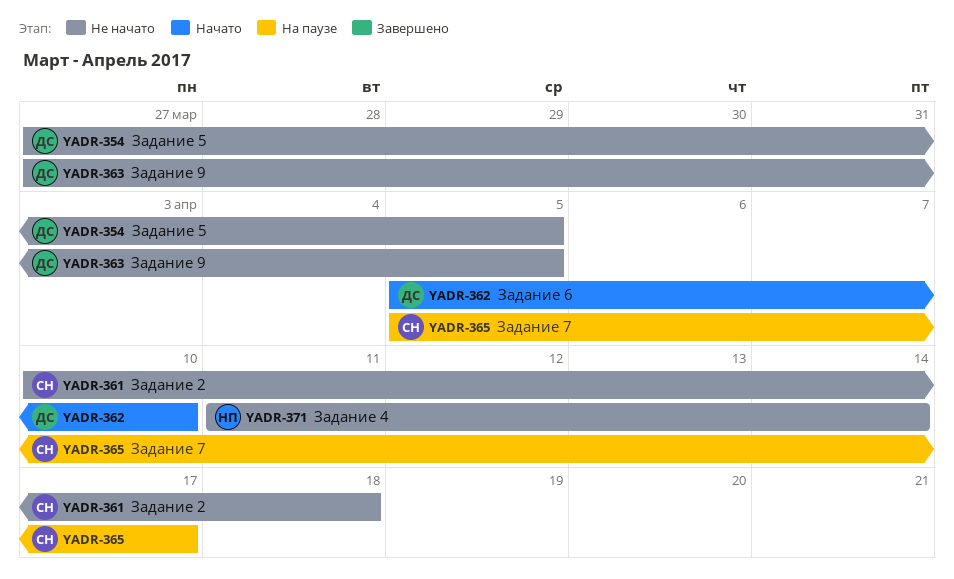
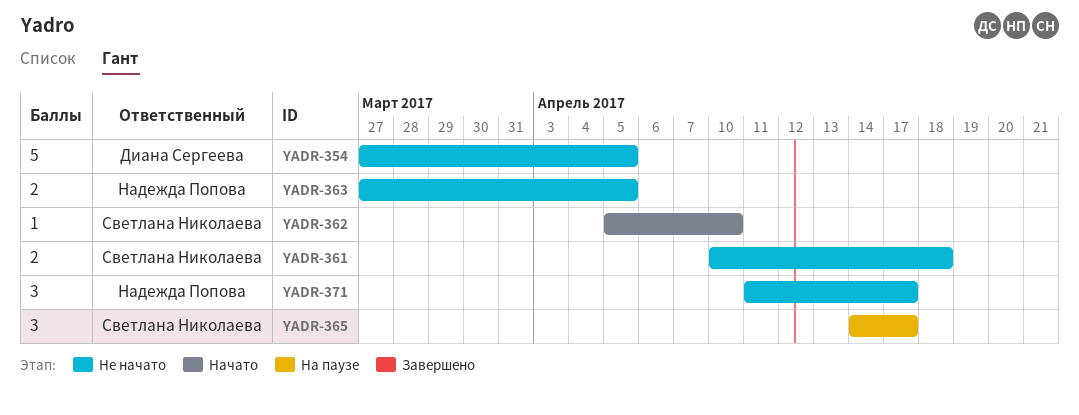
YADR-362, owner: Диана Сергеева -> Светлана Николаева
YADR-363, owner: Диана Сергеева -> Надежда Попова
YADR-365, start: Apr 5 -> Apr 14
YADR-371, due: Apr 14 -> Apr 17

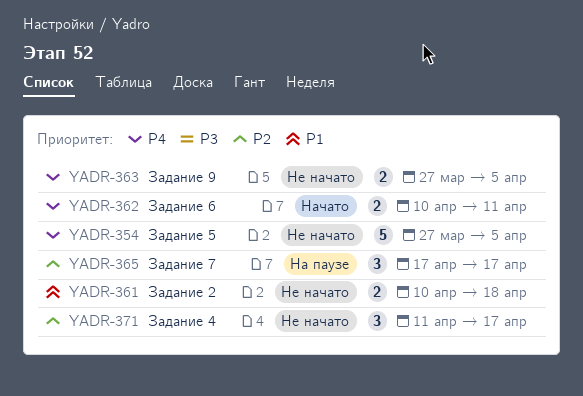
YADR-362, estimate: 1 -> 2
YADR-362, start: Apr 5 -> Apr 10
YADR-362, due: Apr 10 -> Apr 11
YADR-365, start: Apr 14 -> Apr 17

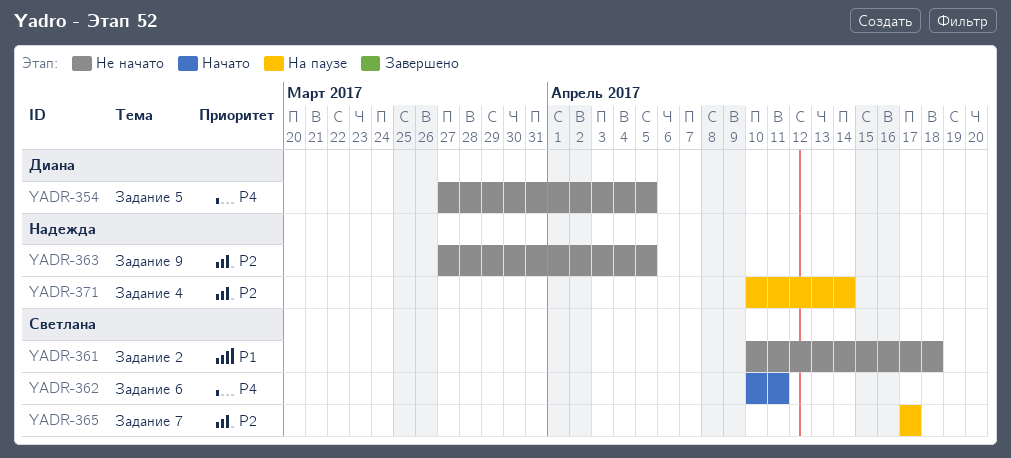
YADR-363, priority: P4 -> P2
YADR-371, status: Не начато -> На паузе
YADR-371, start: Apr 11 -> Apr 10
YADR-371, due: Apr 17 -> Apr 14

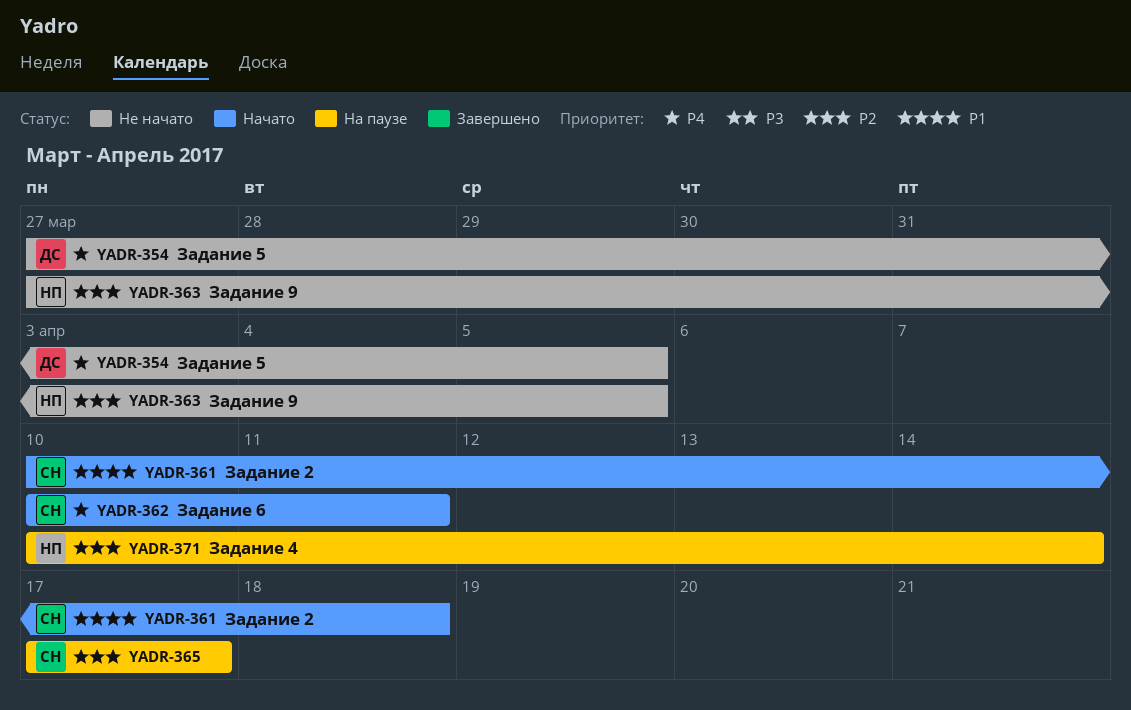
YADR-361, status: Не начато -> Начато

